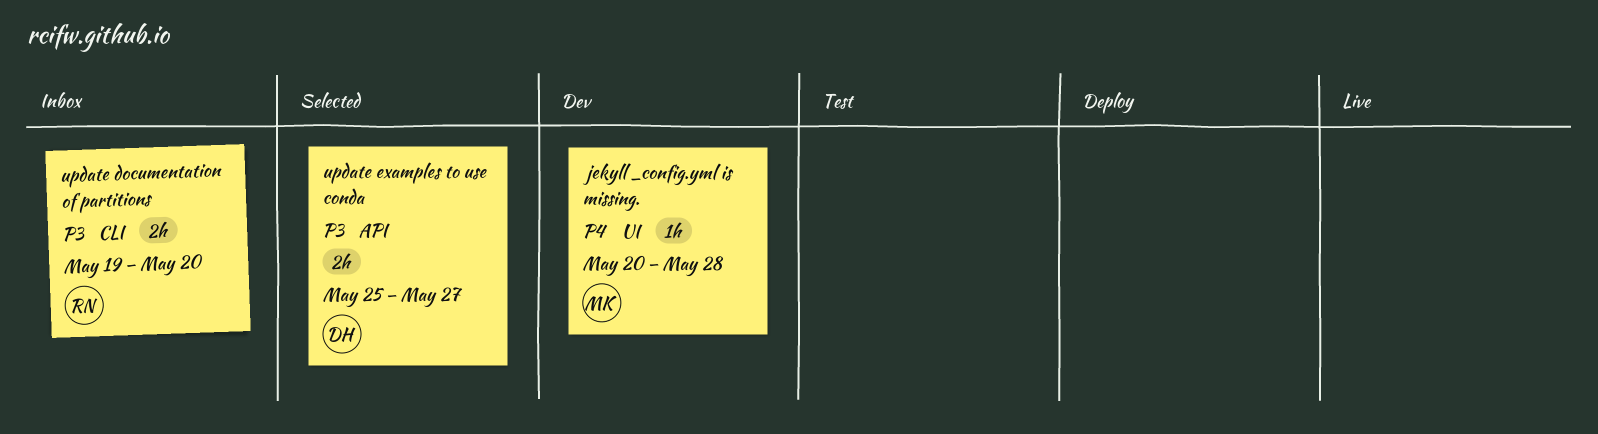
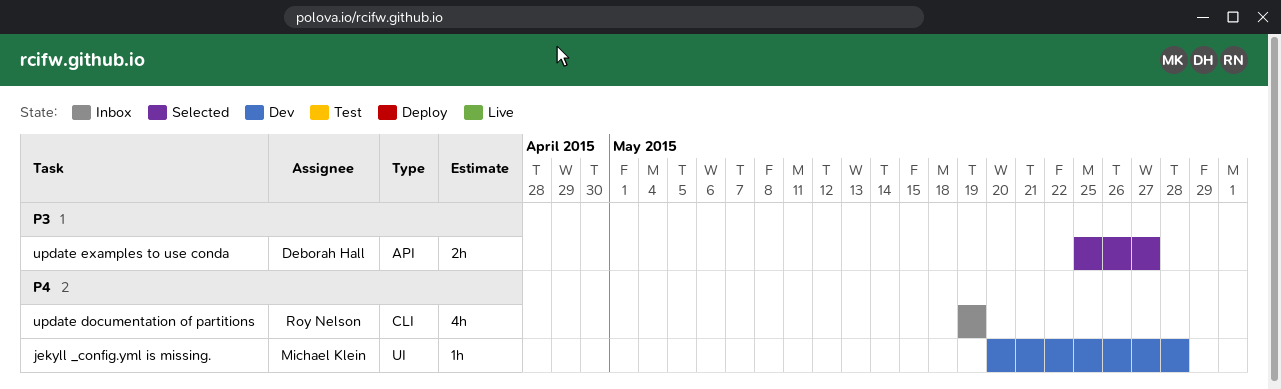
update documentation of partitions, priority: P3 -> P4
update documentation of partitions, estimate: 2h -> 4h
update documentation of partitions, due: May 20 -> May 19

